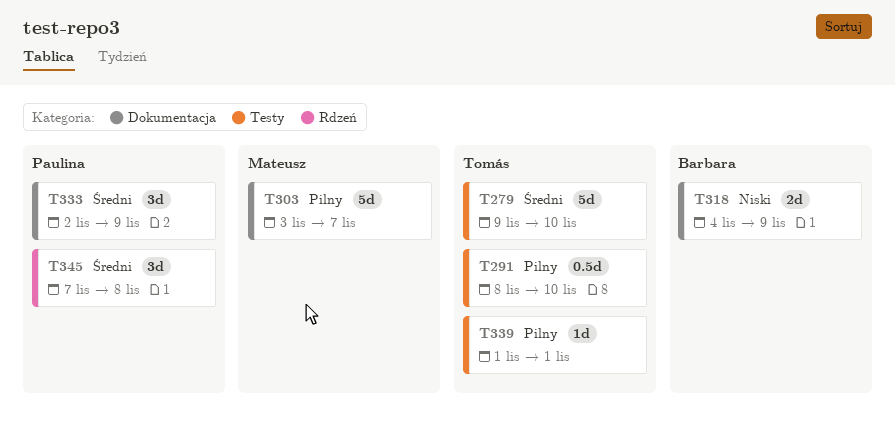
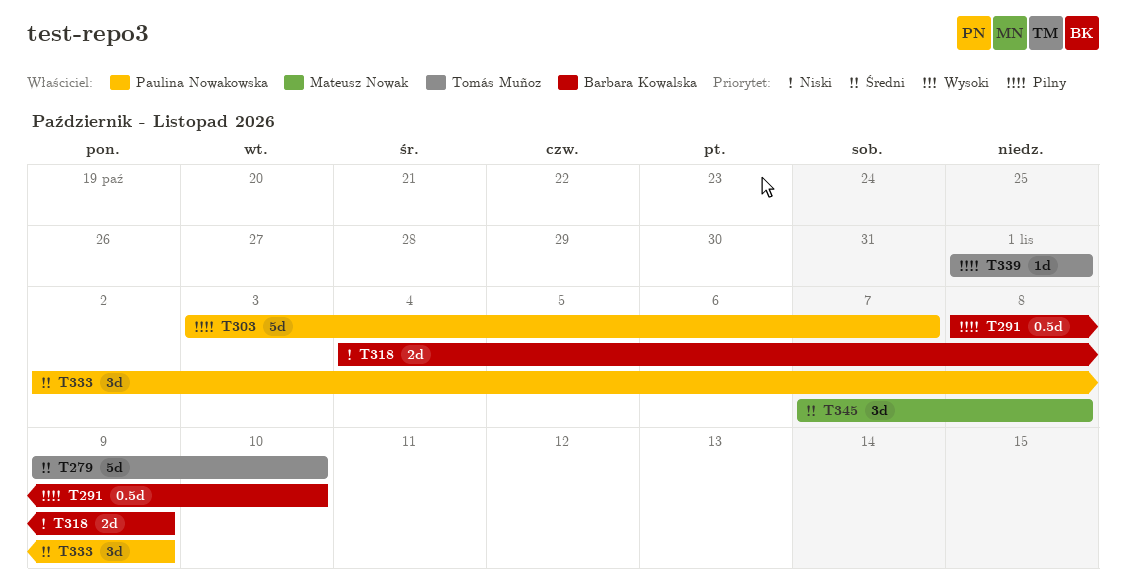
T291, owner: Tomás Muñoz -> Barbara Kowalska
T303, owner: Mateusz Nowak -> Paulina Nowakowska
T345, owner: Paulina Nowakowska -> Mateusz Nowak

